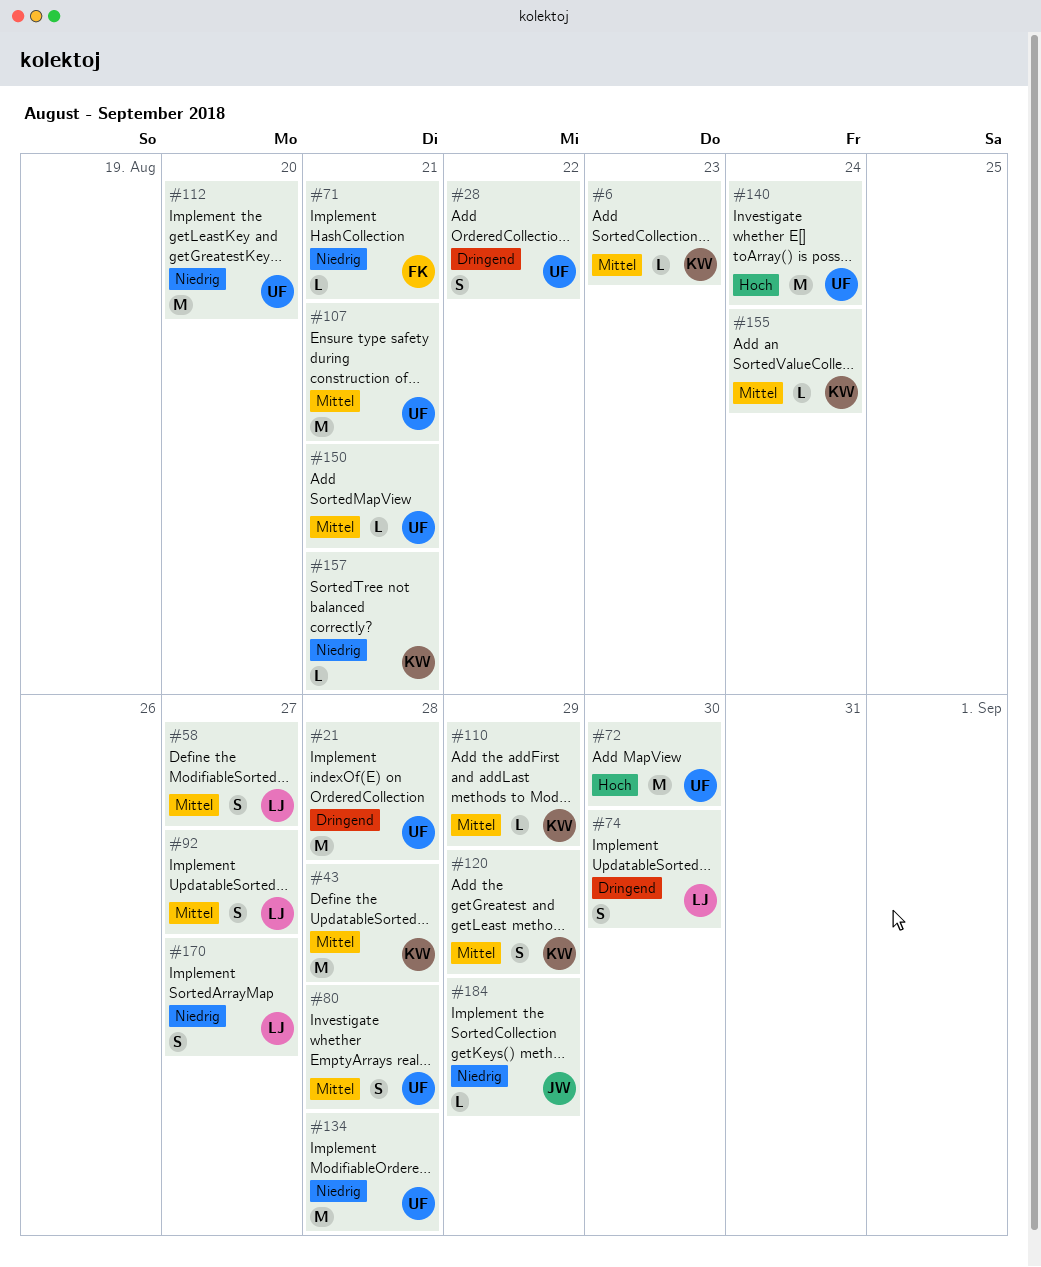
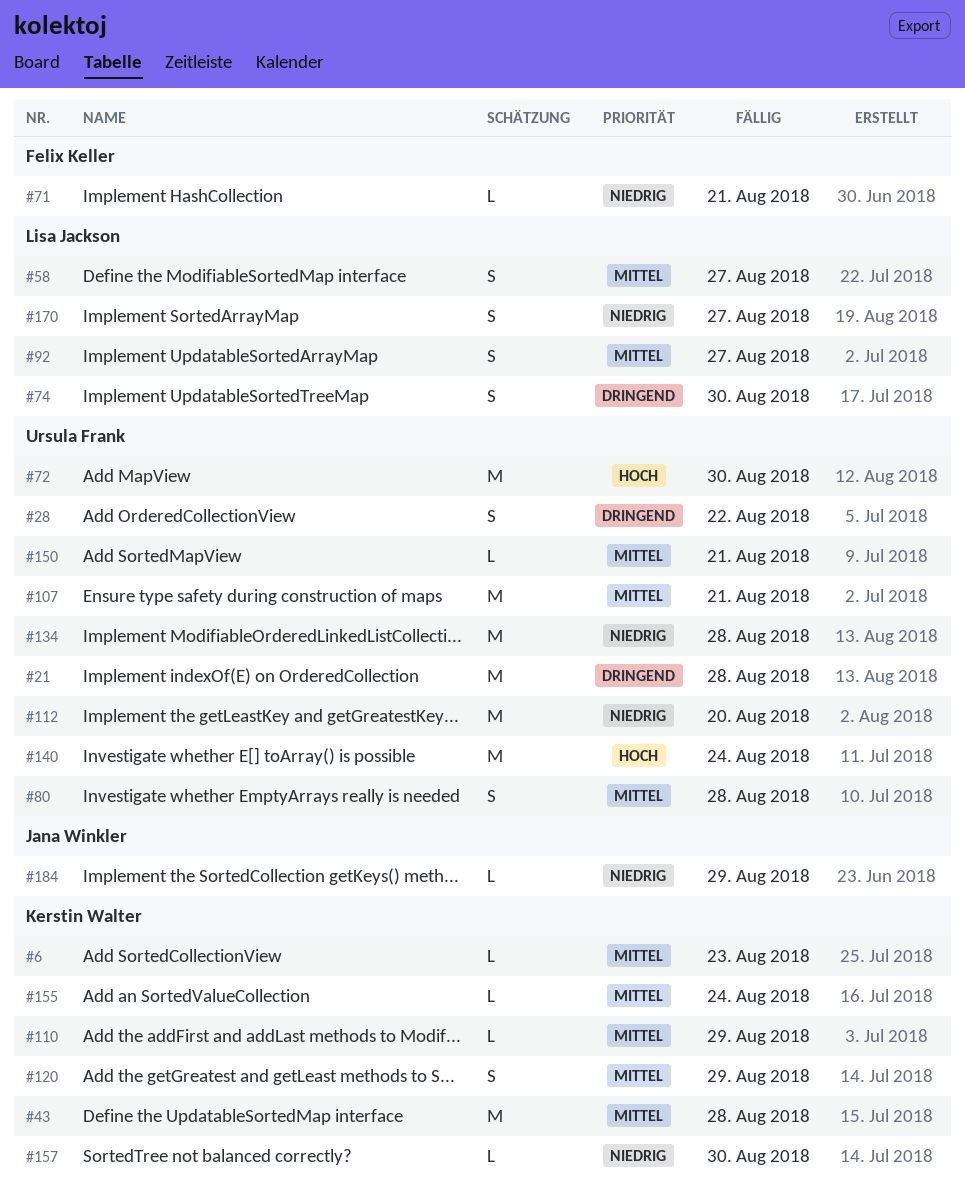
#157, due: Aug 21 -> Aug 30

